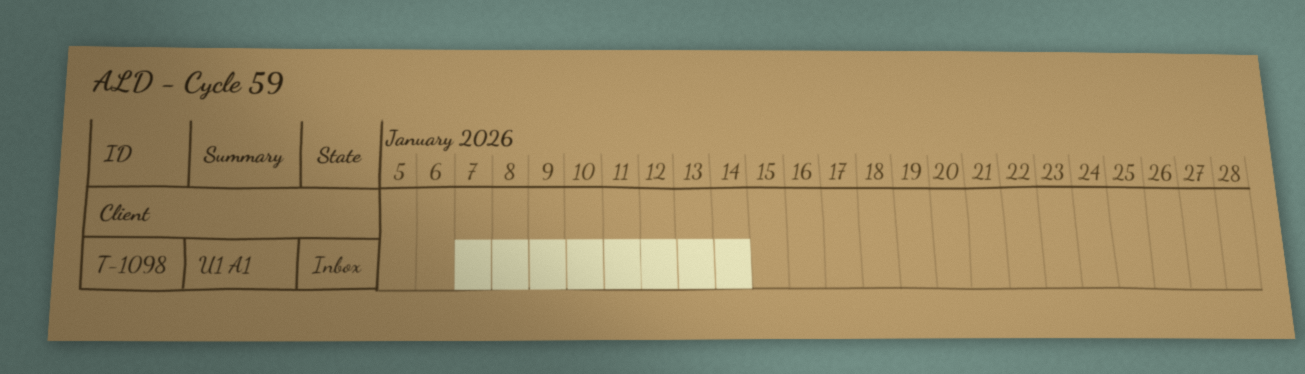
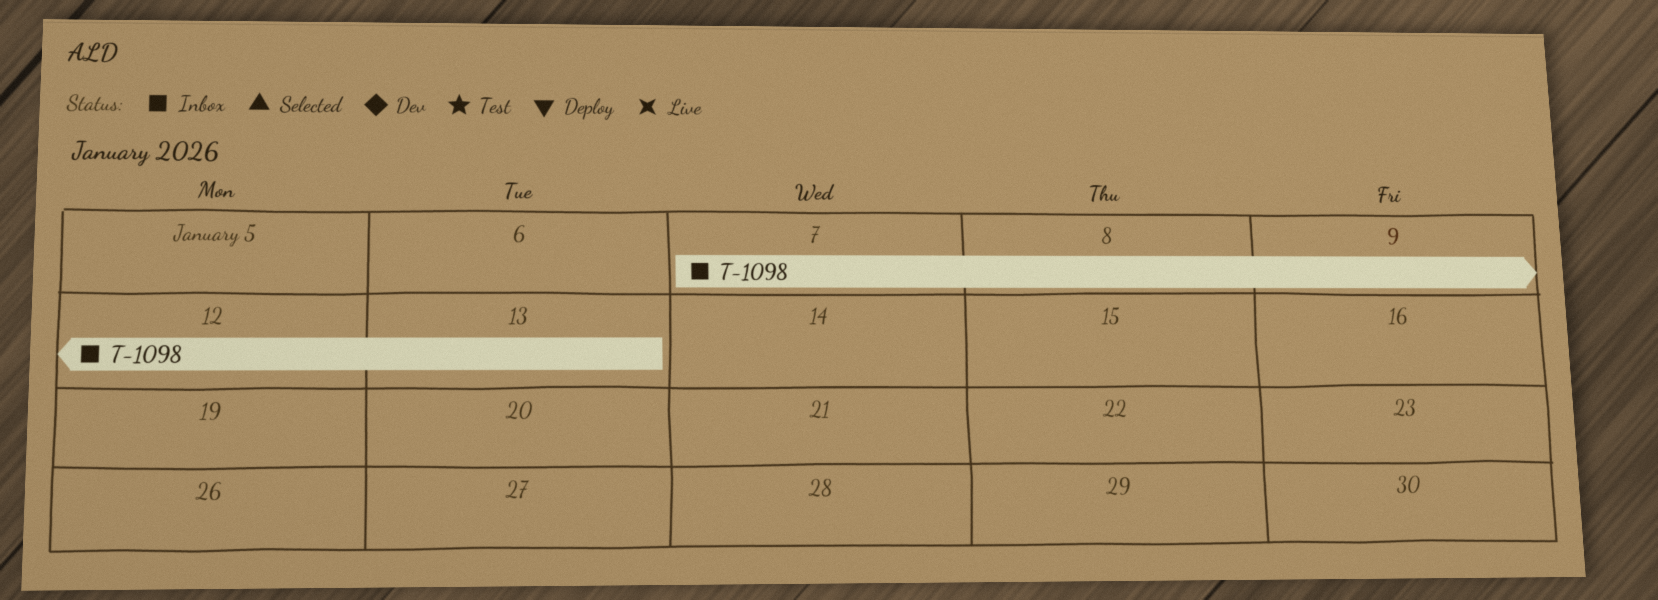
T-1098, due: Jan 14 -> Jan 13

